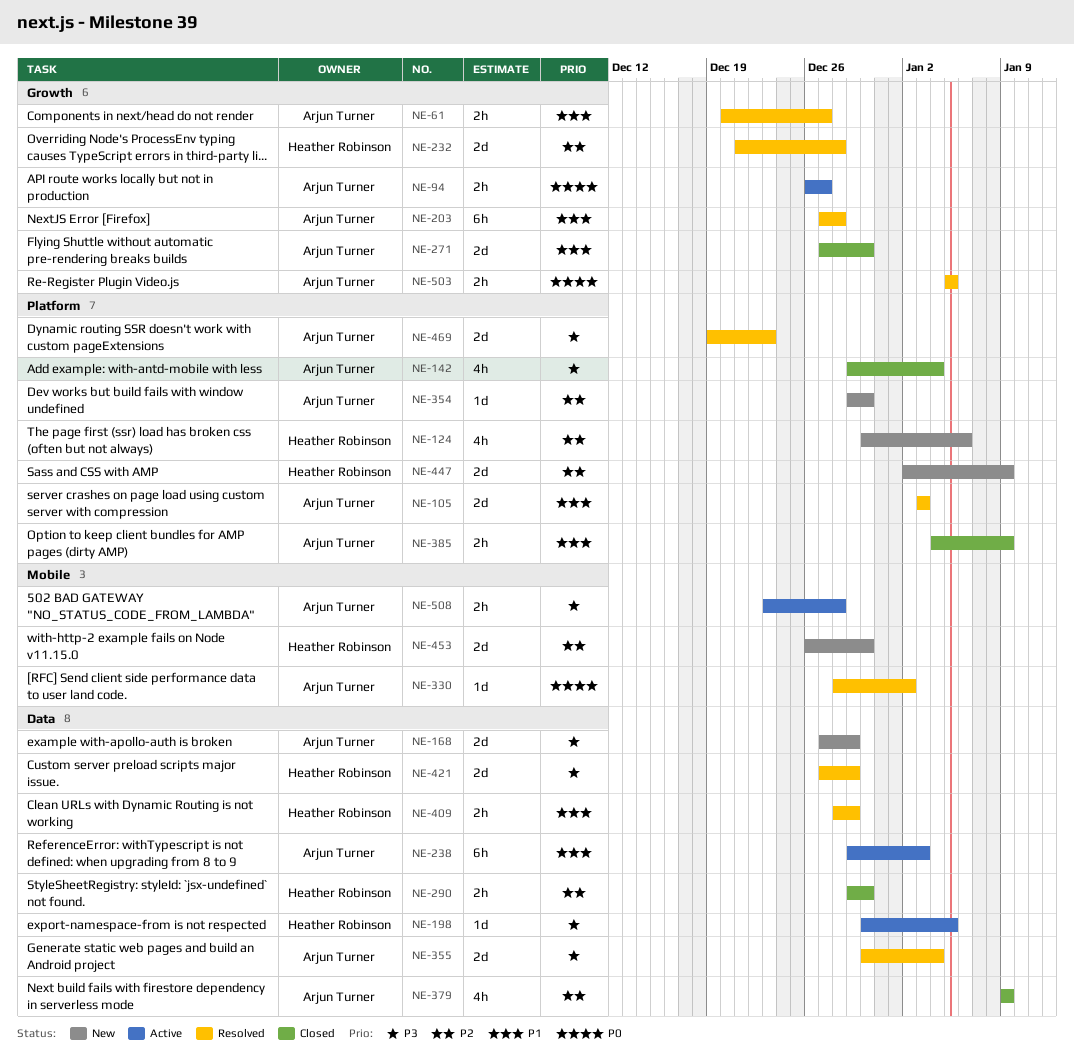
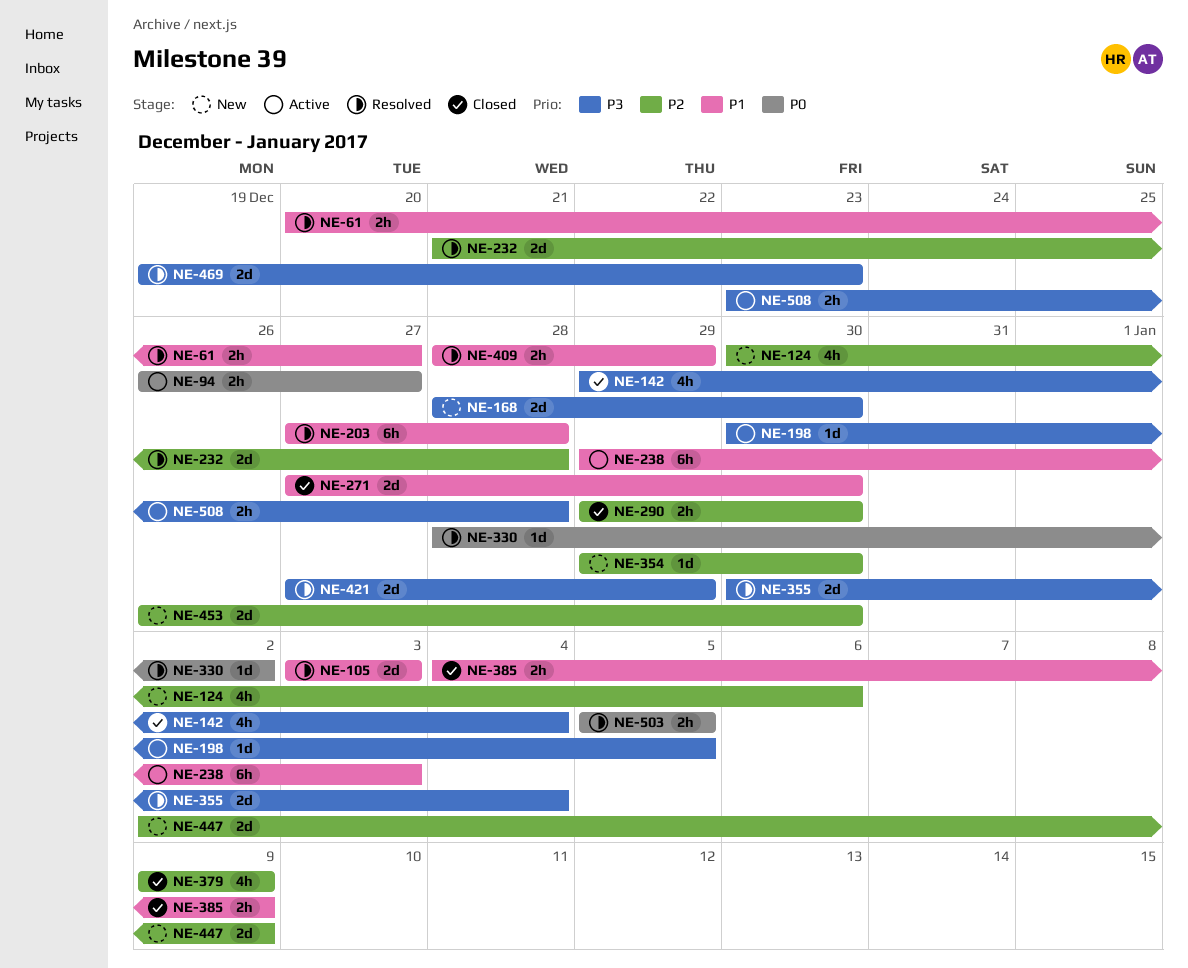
NE-168, start: Dec 27 -> Dec 28
NE-168, due: Dec 29 -> Dec 30

